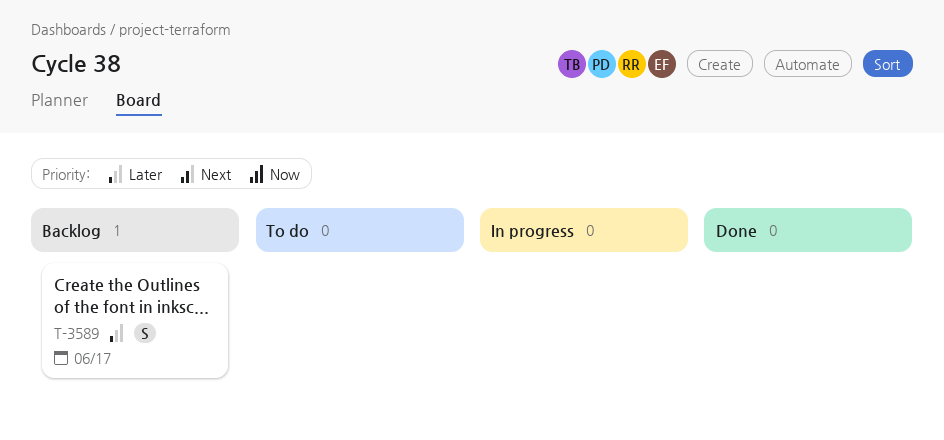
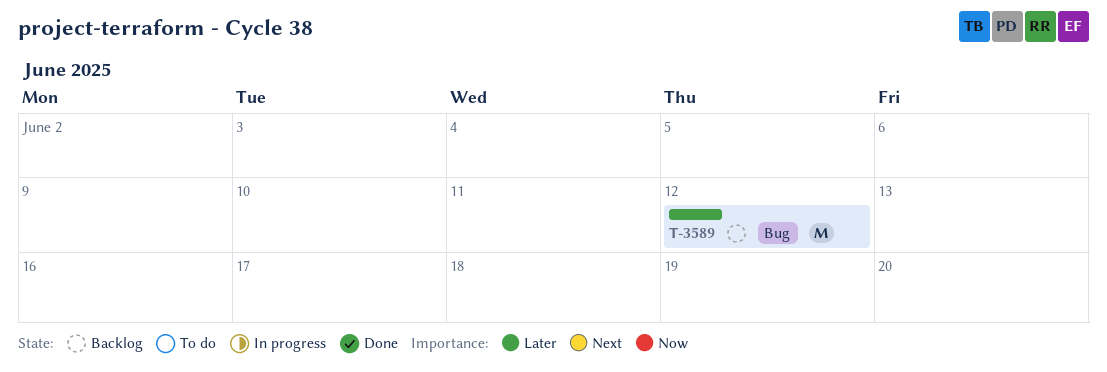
T-3589, estimate: S -> M
T-3589, due: Jun 17 -> Jun 12

